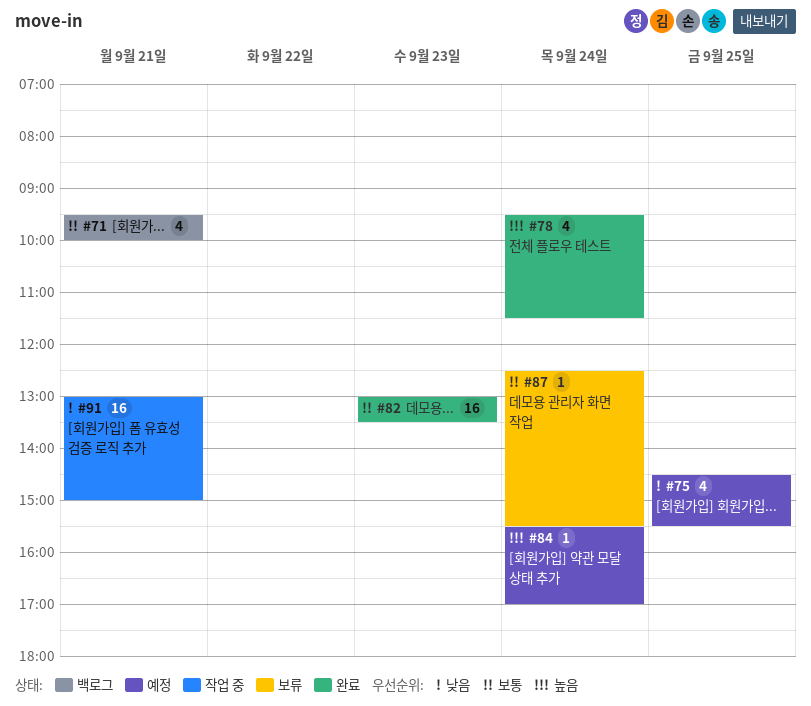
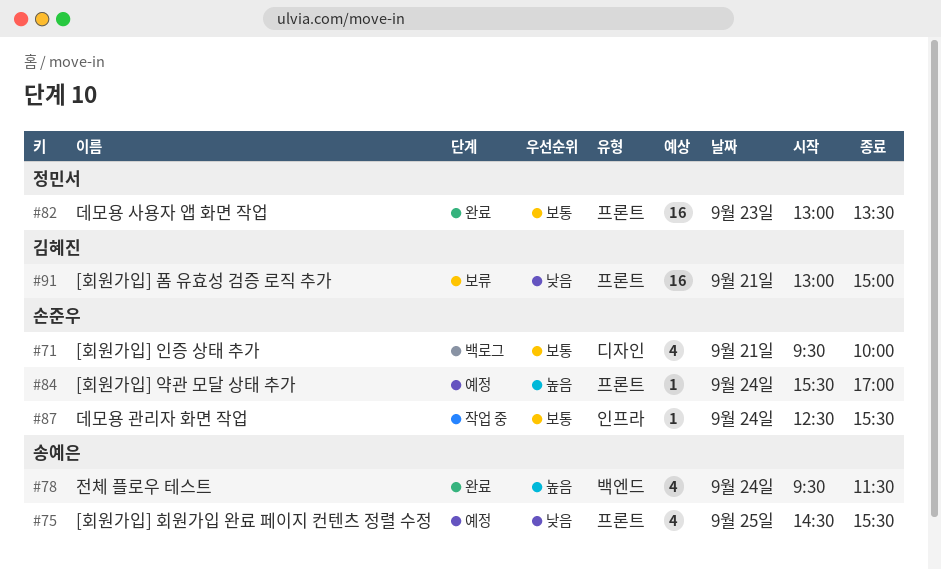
#87, status: 보류 -> 작업 중
#91, status: 작업 중 -> 보류

